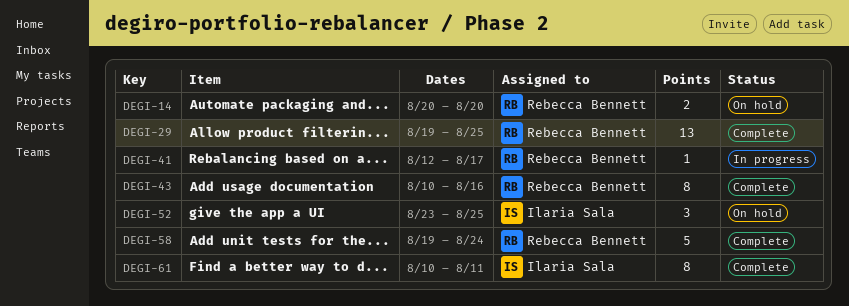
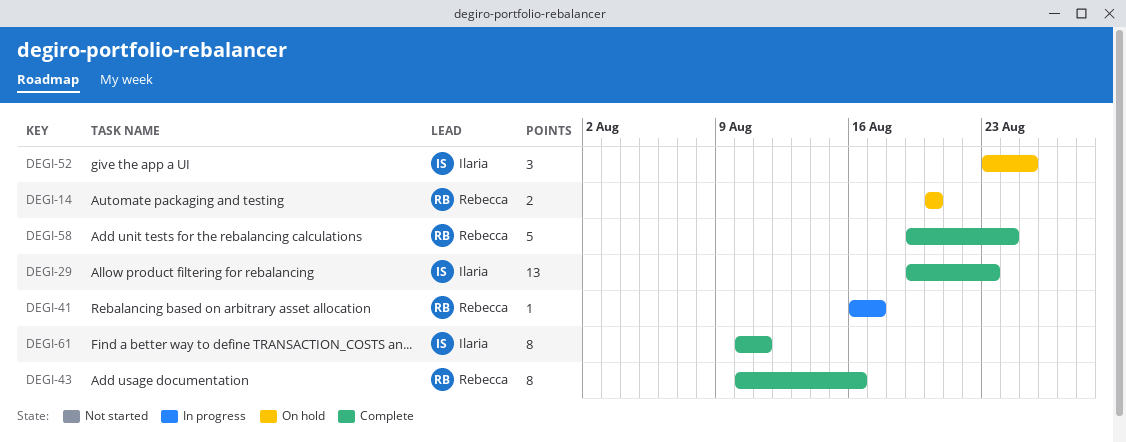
DEGI-29, owner: Rebecca Bennett -> Ilaria Sala
DEGI-29, due: Aug 25 -> Aug 23
DEGI-41, start: Aug 12 -> Aug 16

